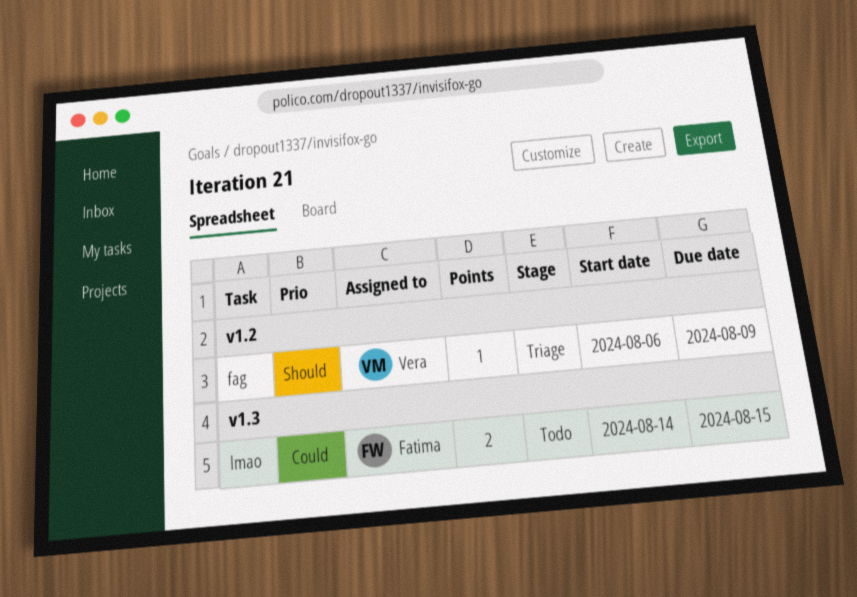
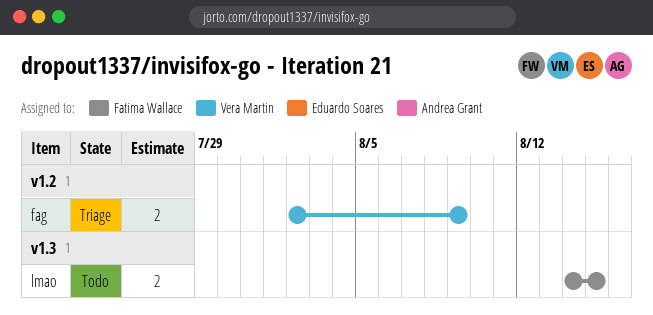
fag, estimate: 1 -> 2
fag, start: Aug 6 -> Aug 2

